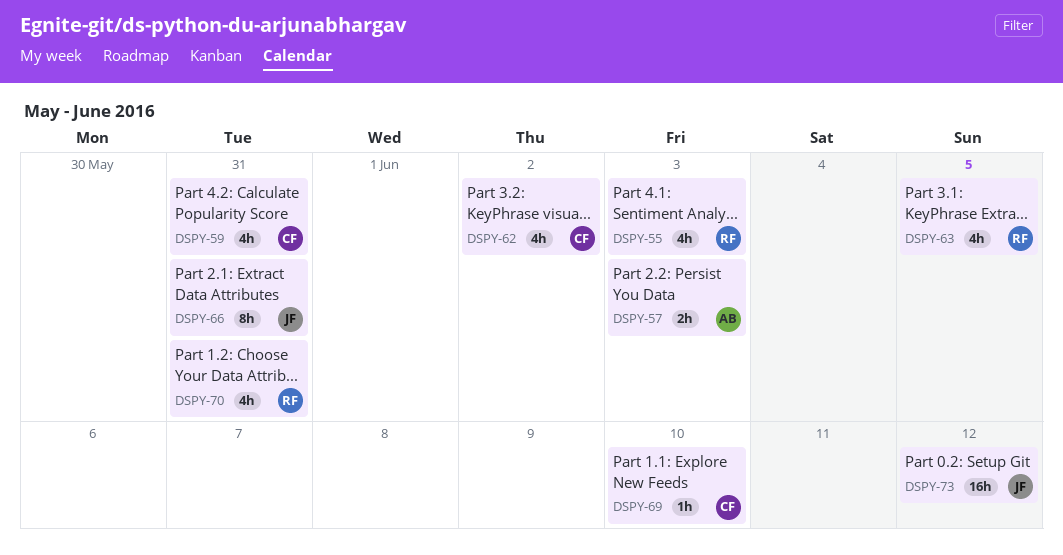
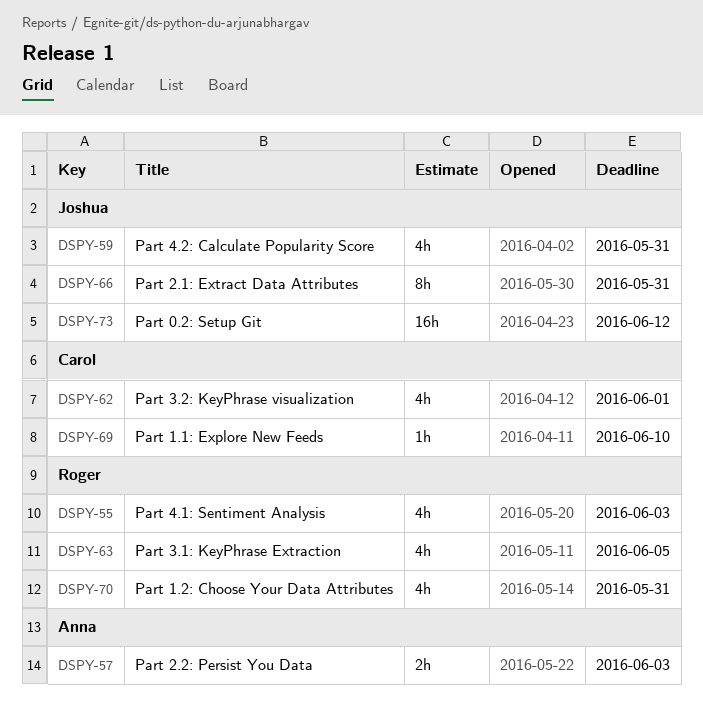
DSPY-59, owner: Carol -> Joshua
DSPY-62, due: Jun 2 -> Jun 1

